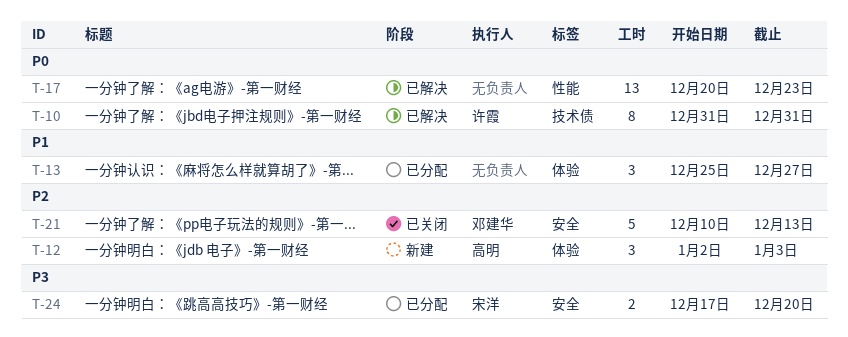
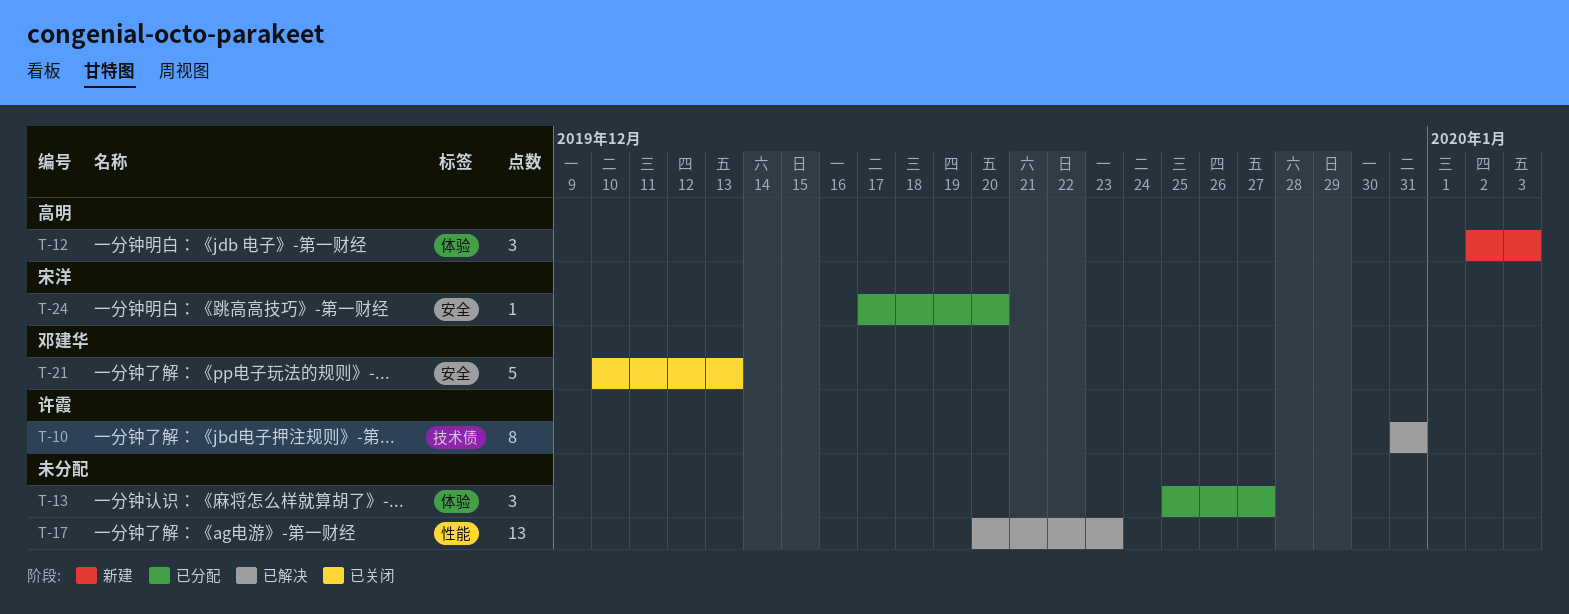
T-24, estimate: 2 -> 1

